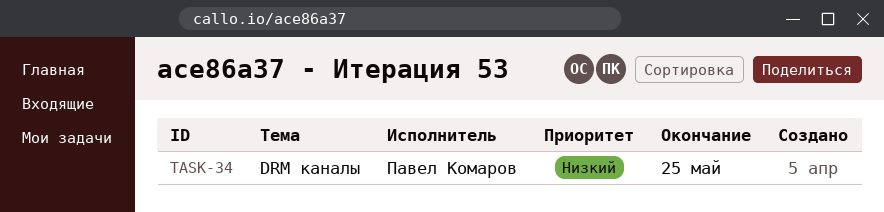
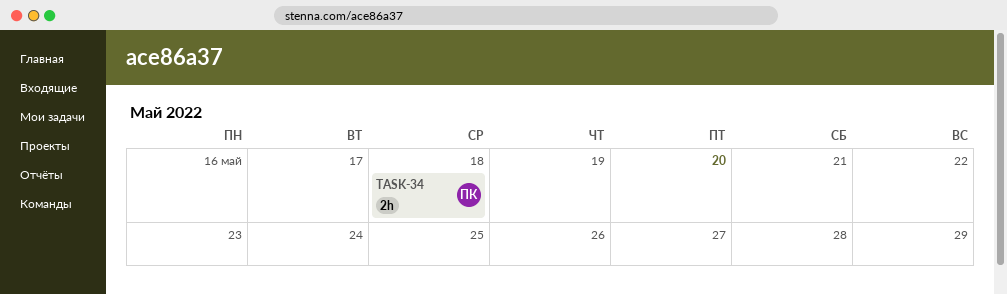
TASK-34, due: May 25 -> May 18

